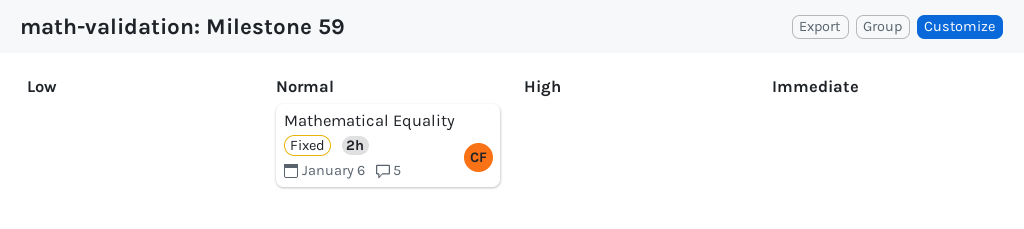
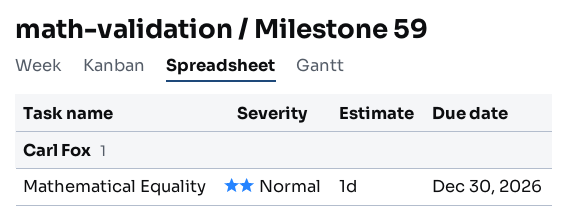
Mathematical Equality, estimate: 2h -> 1d
Mathematical Equality, due: Jan 6 -> Dec 30

